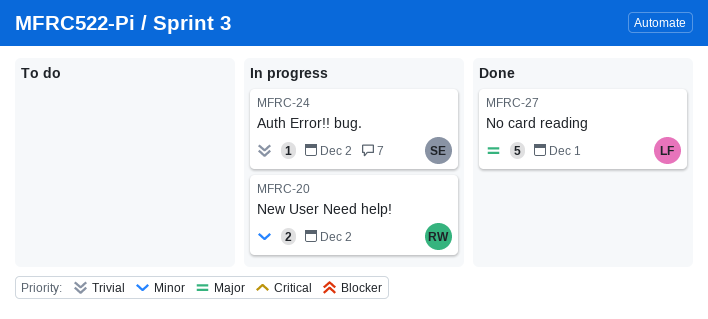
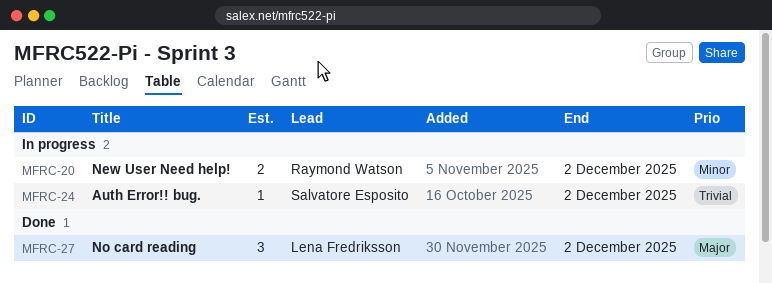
MFRC-27, estimate: 5 -> 3
MFRC-27, due: Dec 1 -> Dec 2

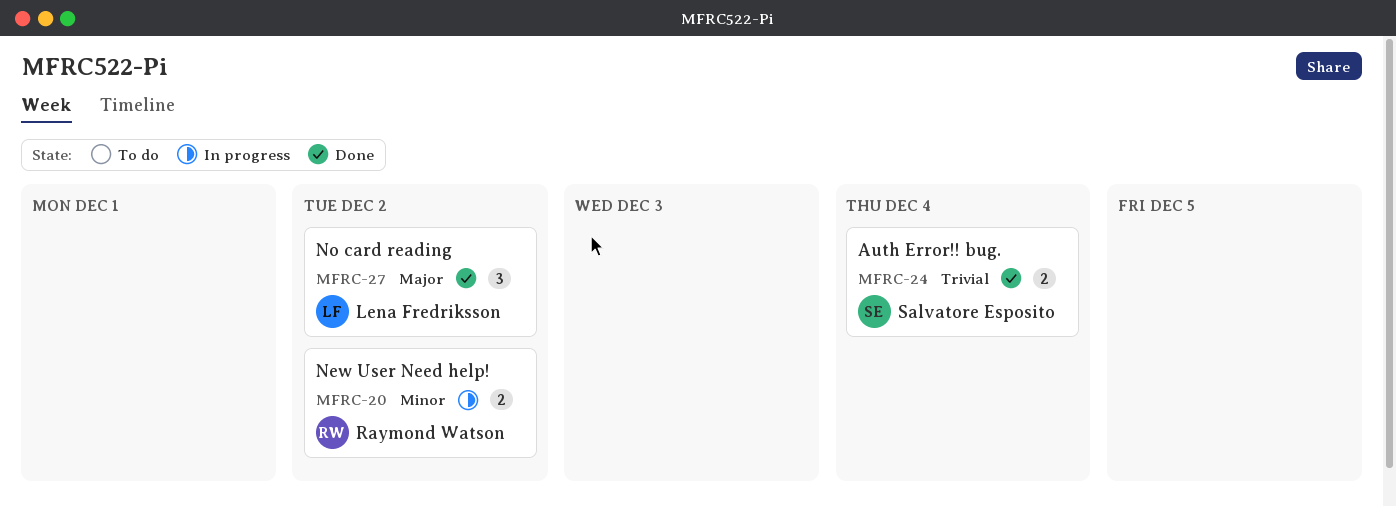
MFRC-24, status: In progress -> Done
MFRC-24, estimate: 1 -> 2
MFRC-24, due: Dec 2 -> Dec 4

